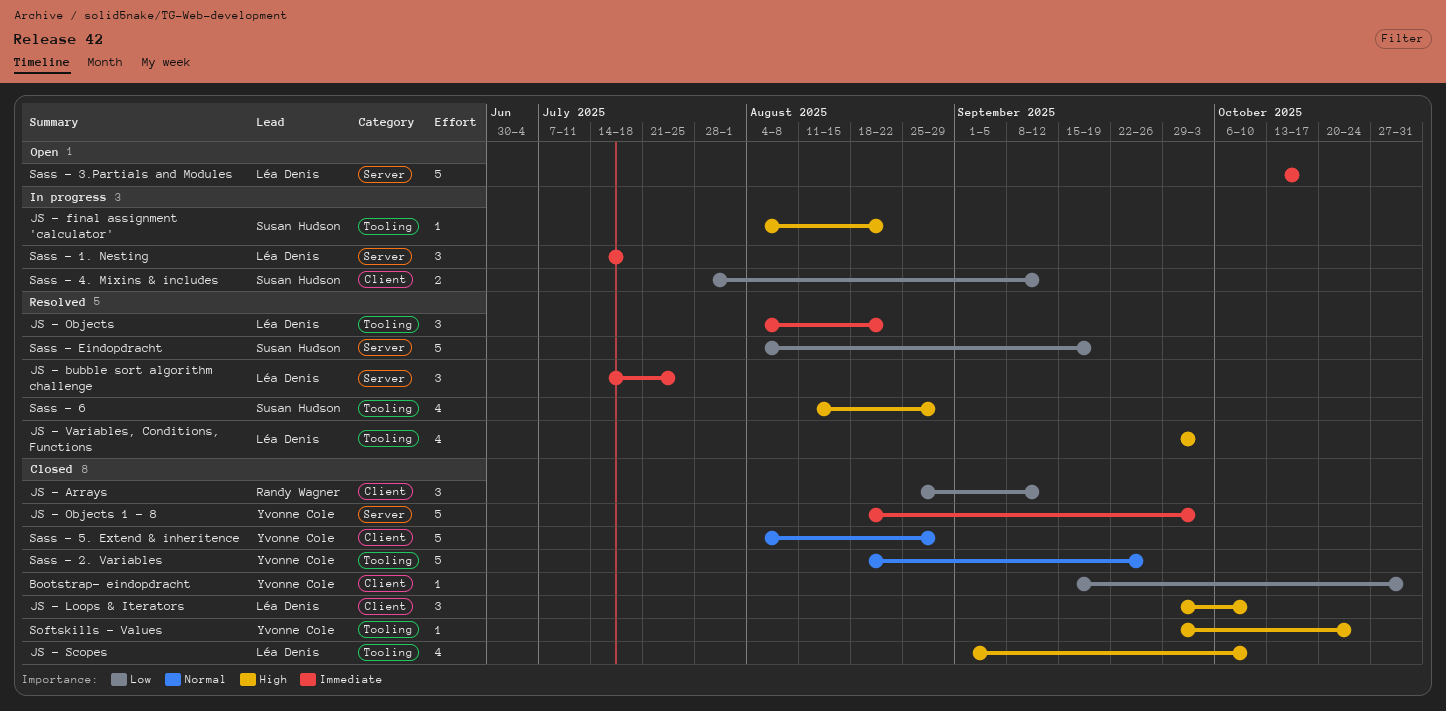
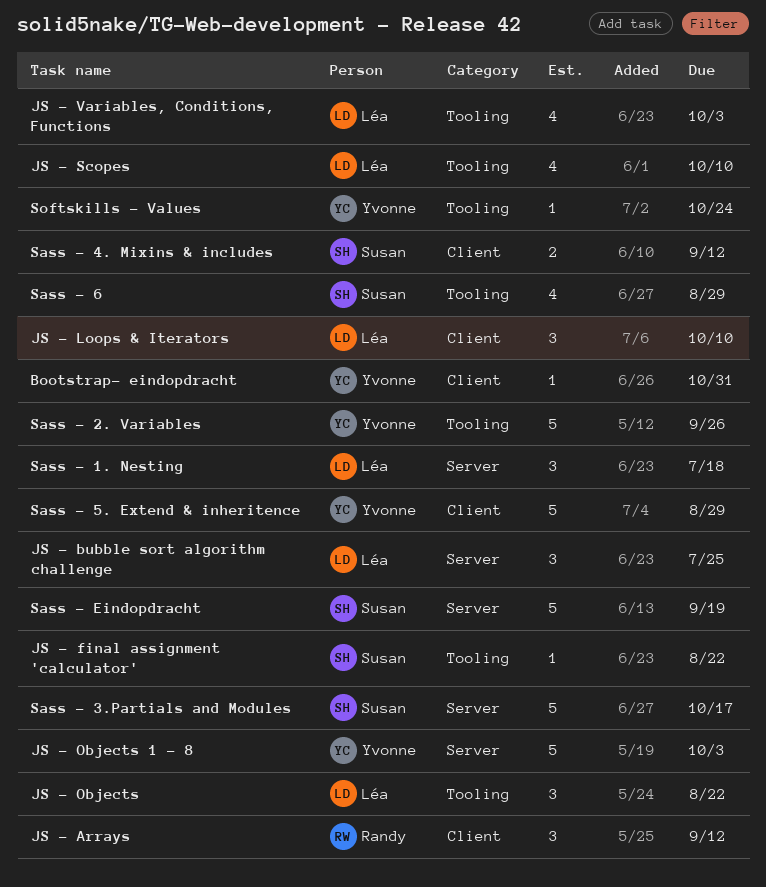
Sass - 3.Partials and Modules, owner: Léa Denis -> Susan Hudson

